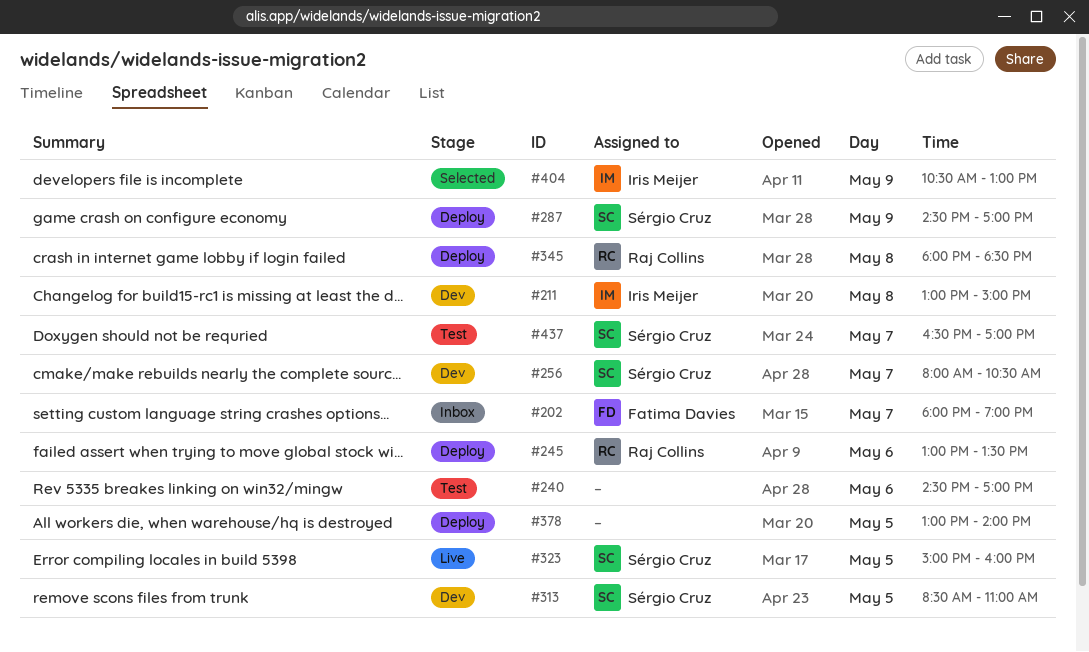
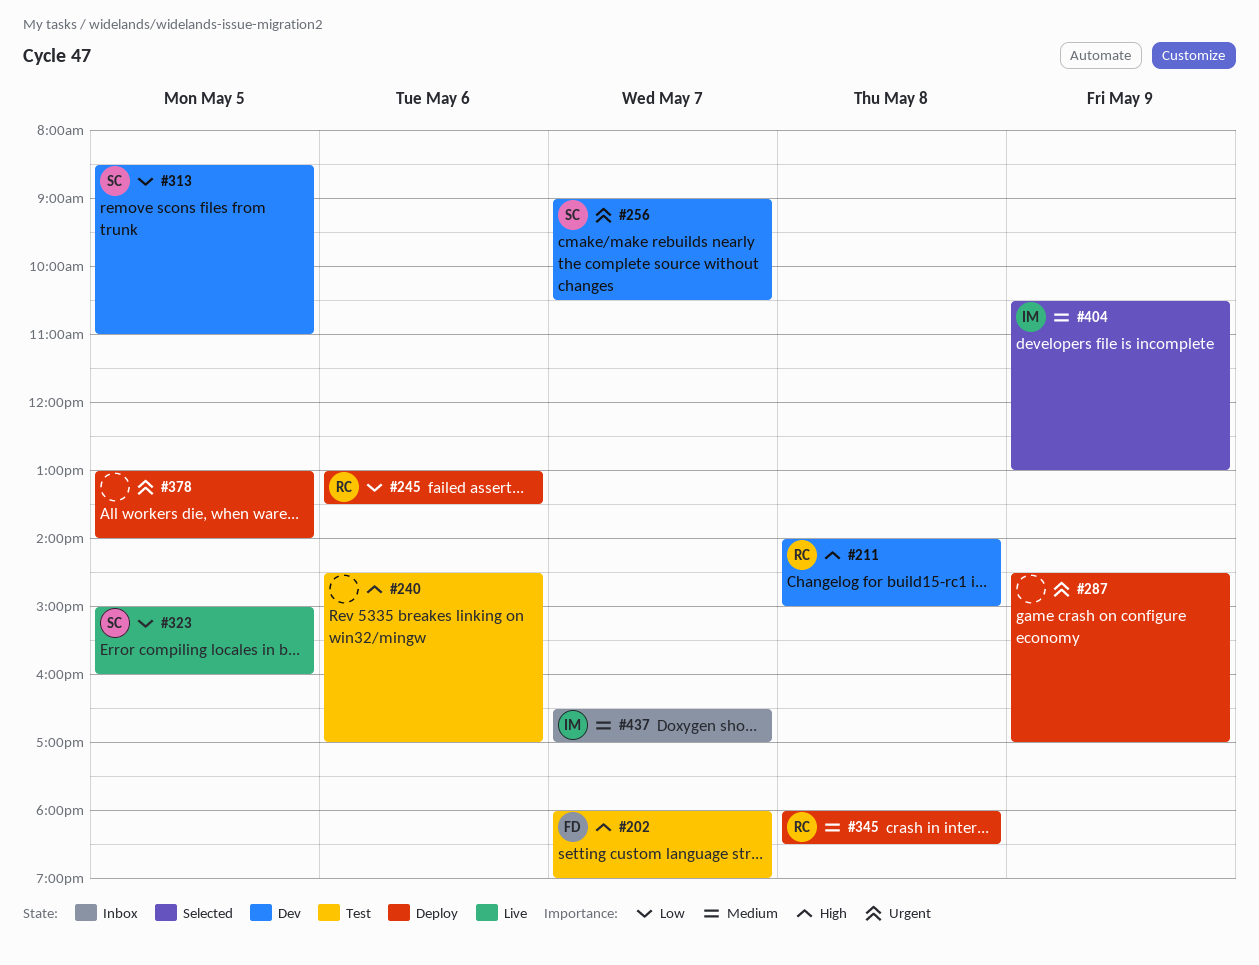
#202, status: Inbox -> Test
#211, owner: Iris Meijer -> Raj Collins
#211, begins: 13:00 -> 14:00
#256, begins: 08:00 -> 09:00
#287, owner: Sérgio Cruz -> none
#437, status: Test -> Inbox
#437, owner: Sérgio Cruz -> Iris Meijer

